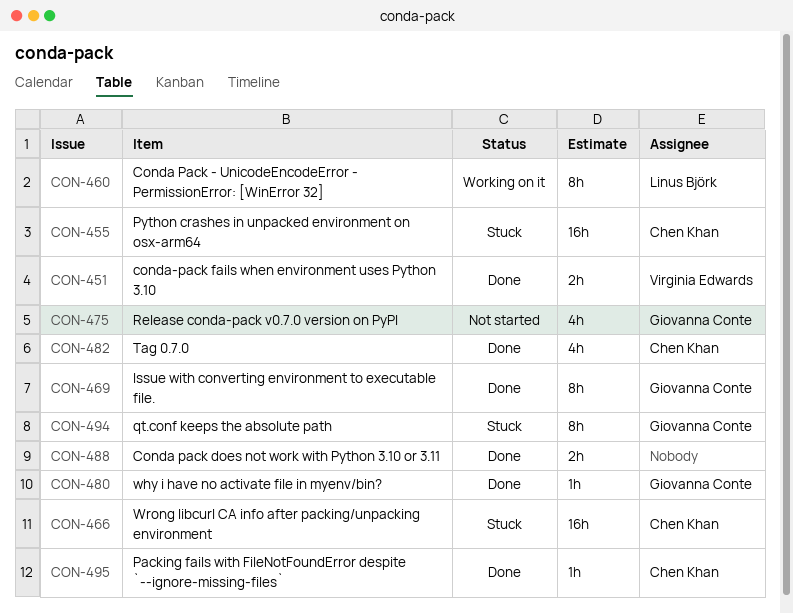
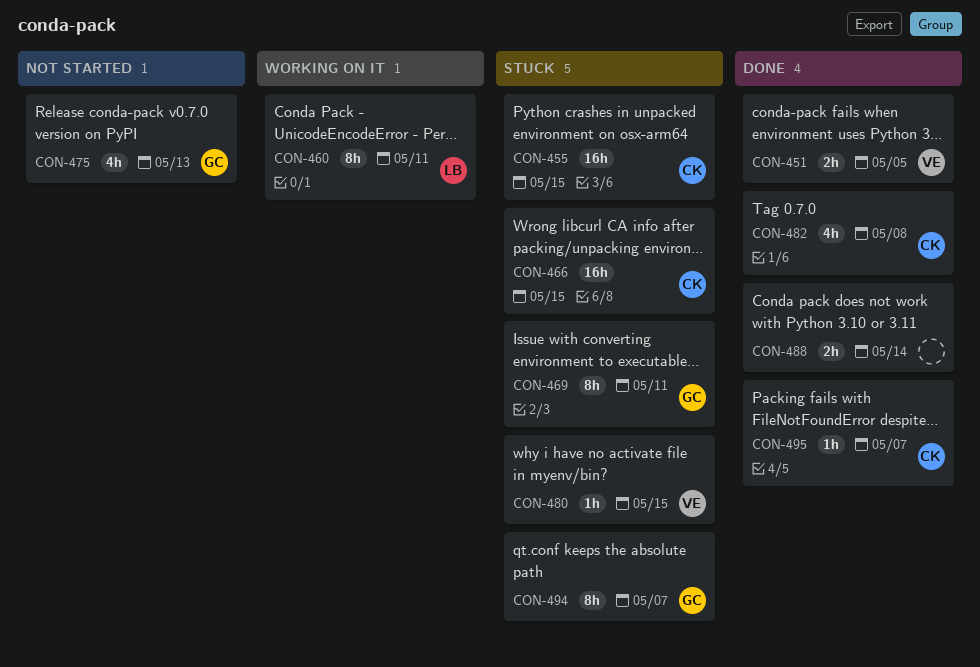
CON-469, status: Done -> Stuck
CON-480, status: Done -> Stuck
CON-480, owner: Giovanna Conte -> Virginia Edwards

